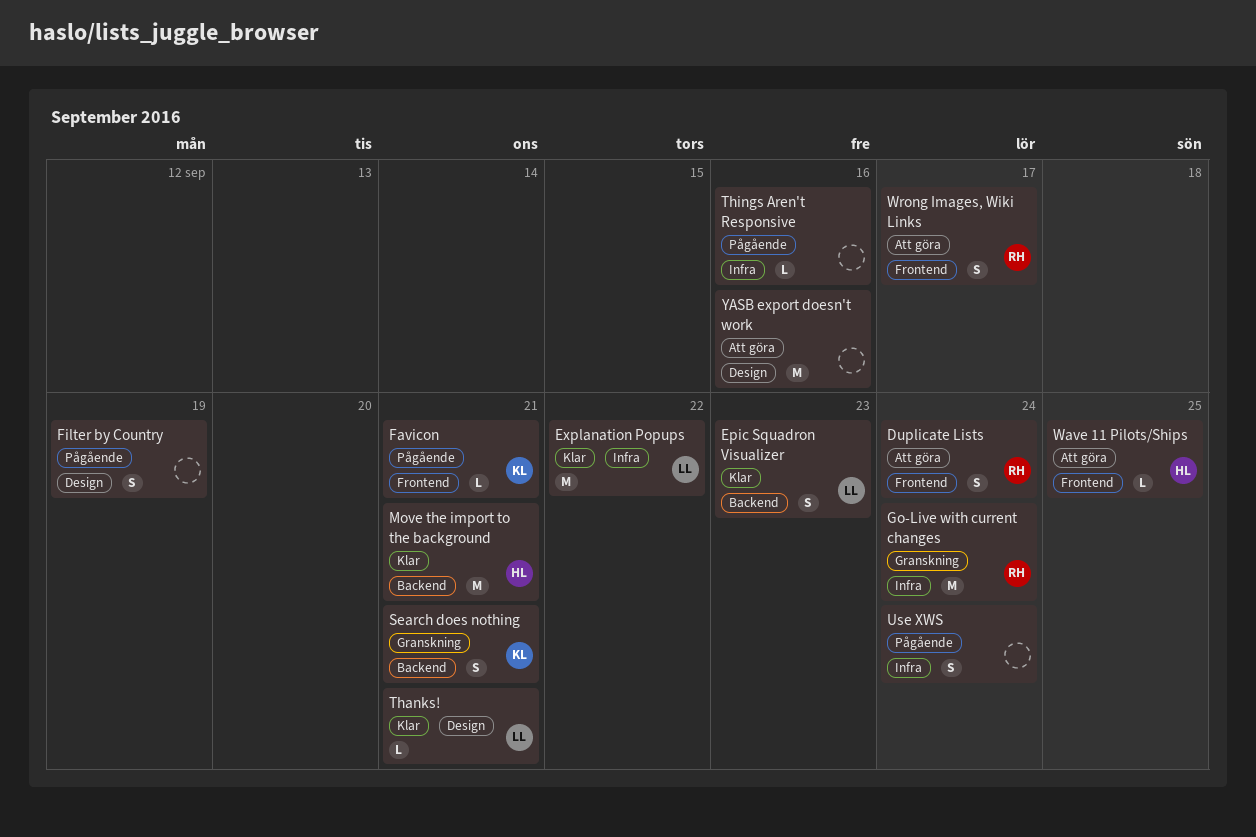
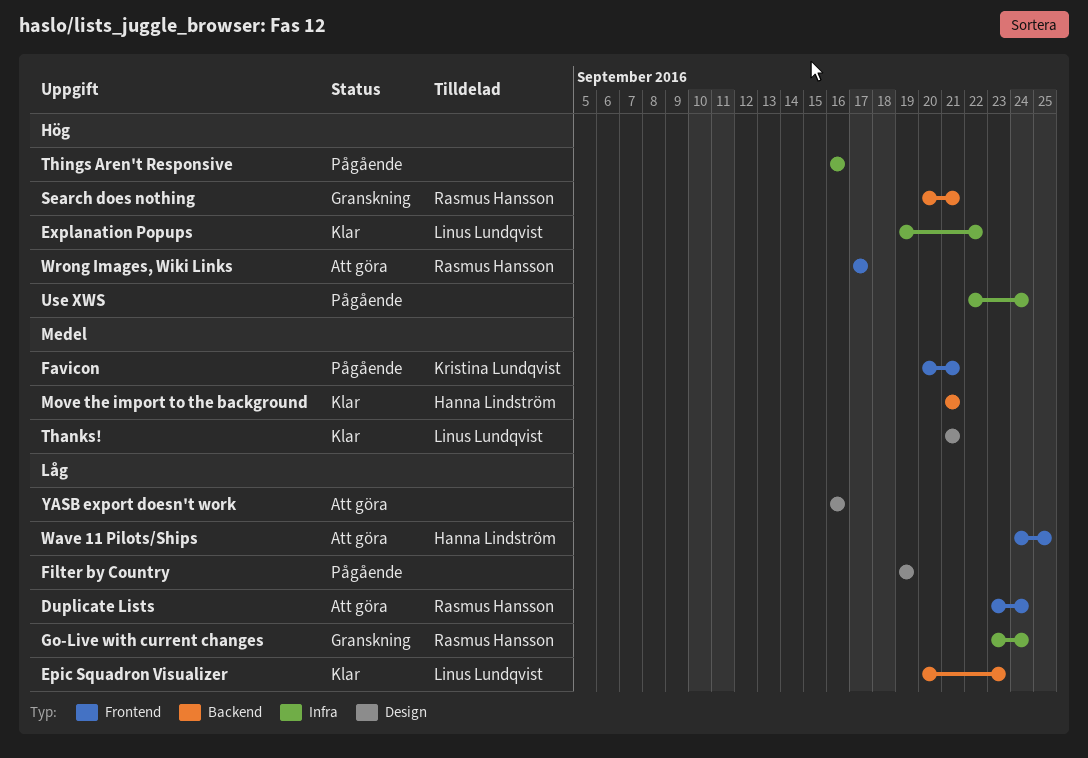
Search does nothing, owner: Kristina Lundqvist -> Rasmus Hansson

